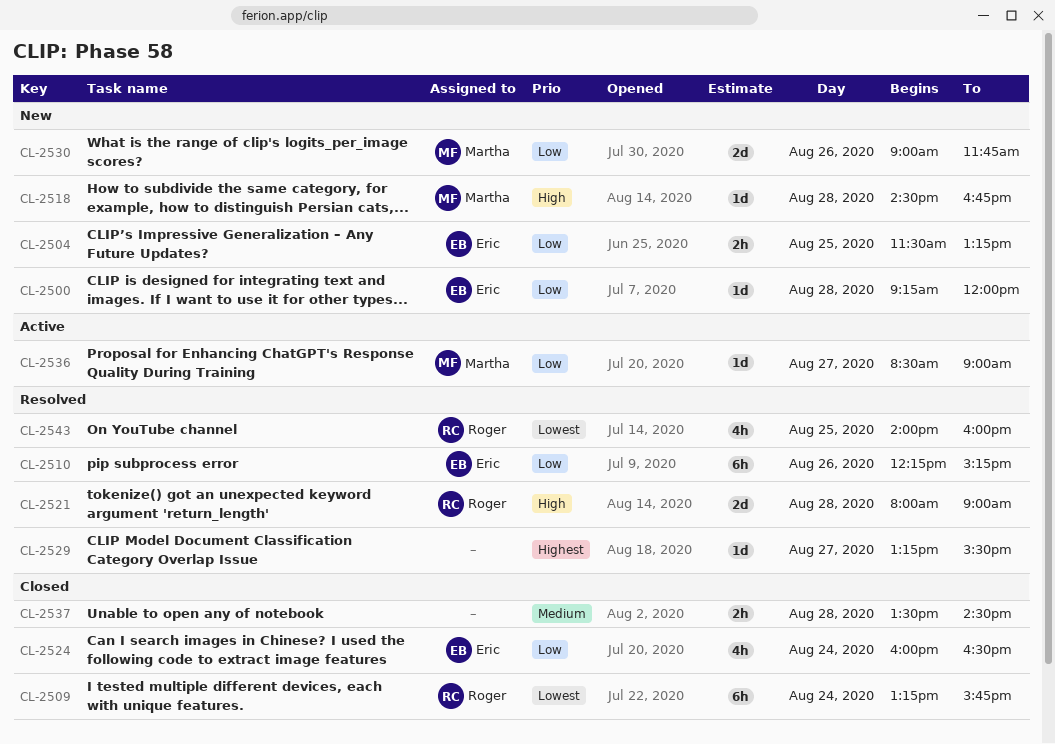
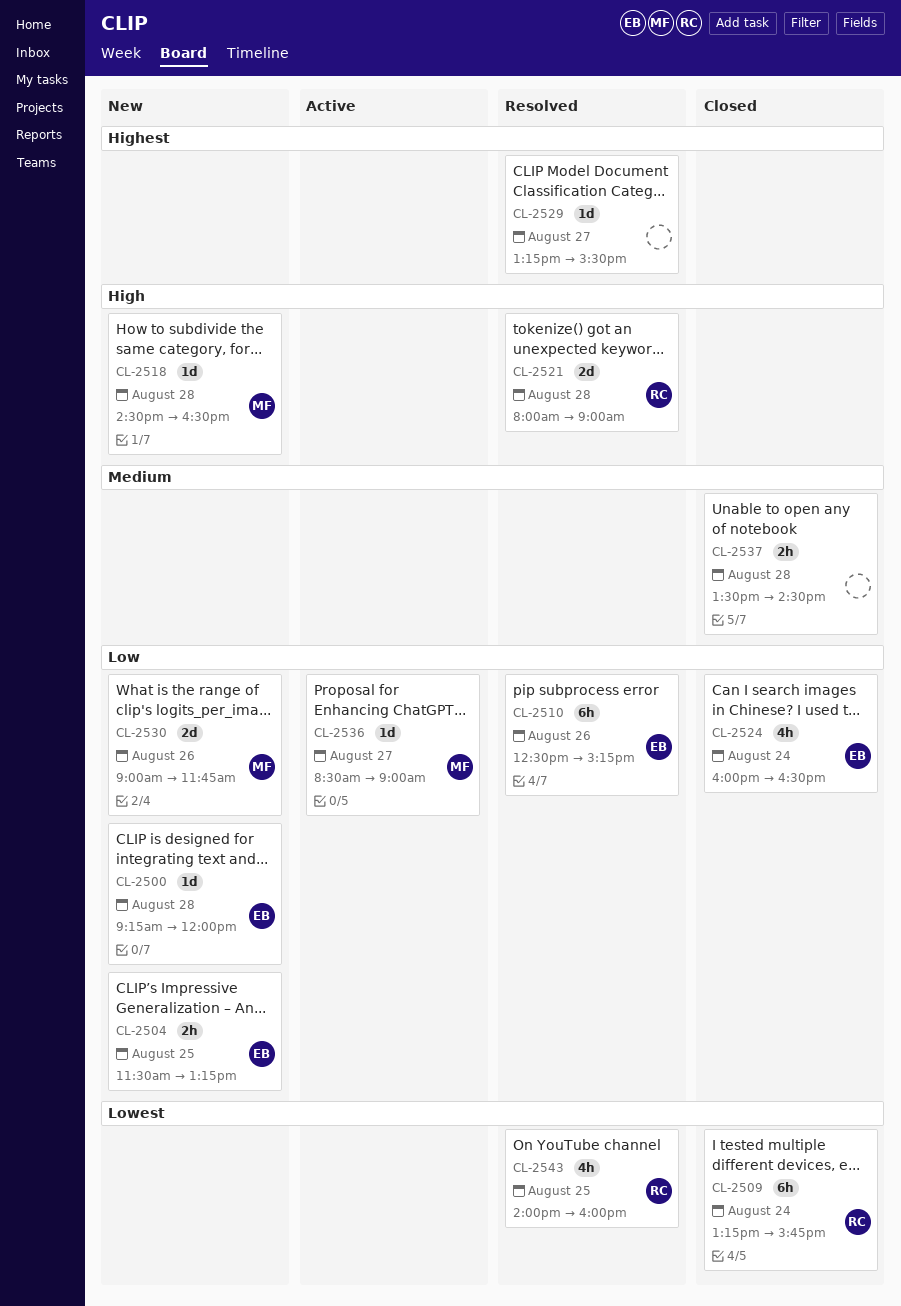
CL-2510, begins: 12:15 -> 12:30
CL-2518, ends: 16:45 -> 16:30

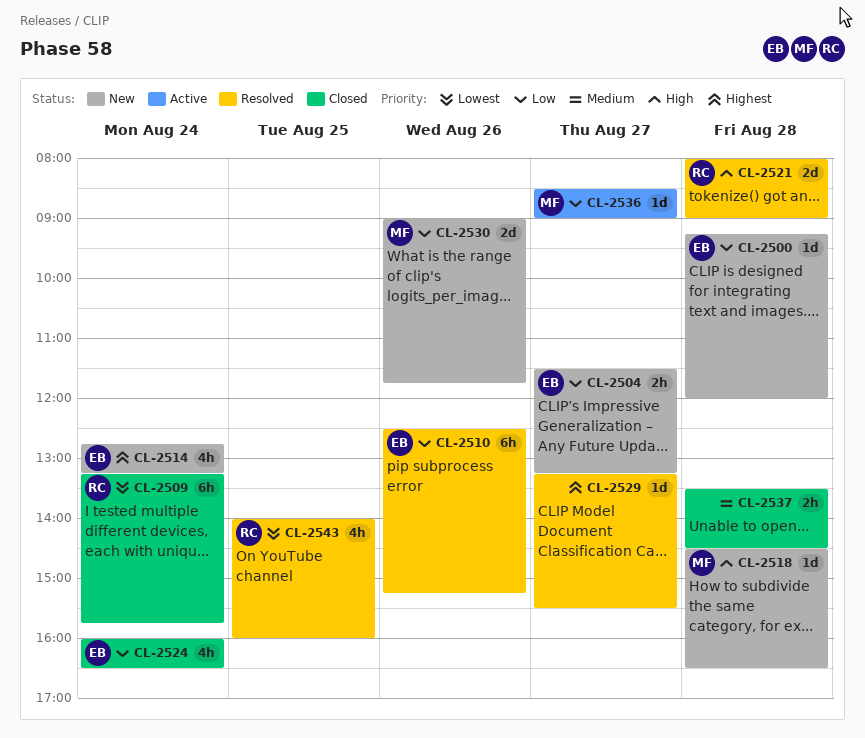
CL-2504, day: Aug 25 -> Aug 27
CL-2514: none -> present

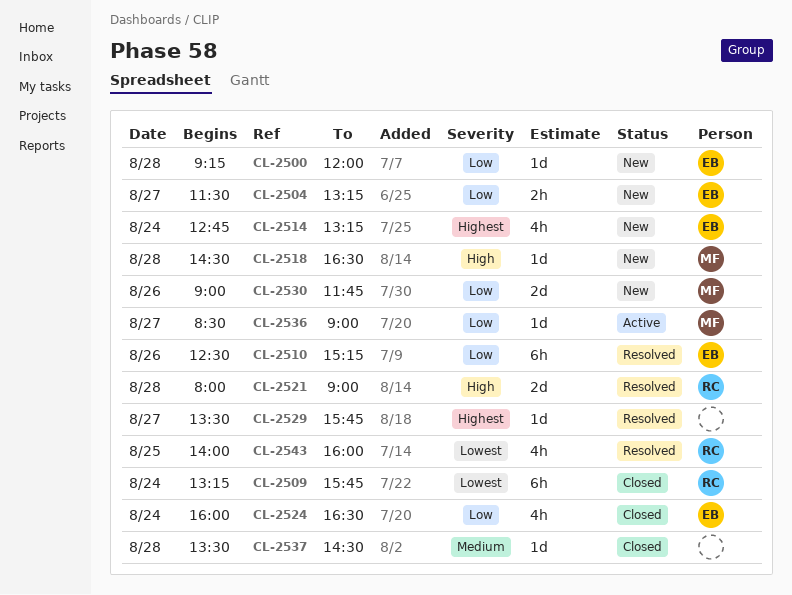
CL-2529, begins: 13:15 -> 13:30
CL-2529, ends: 15:30 -> 15:45
CL-2537, estimate: 2h -> 1d

